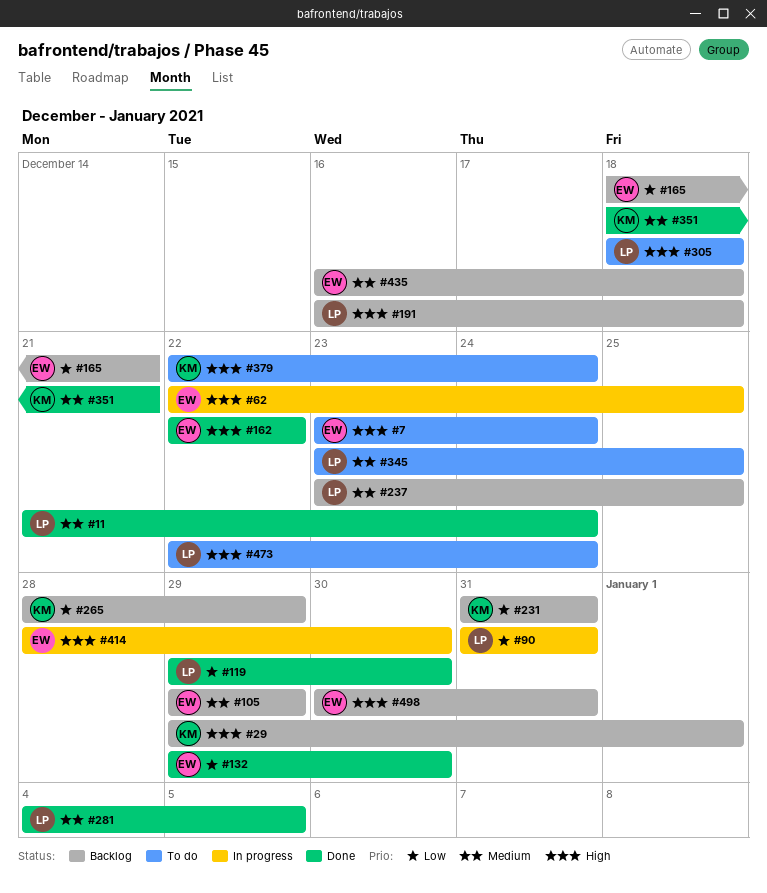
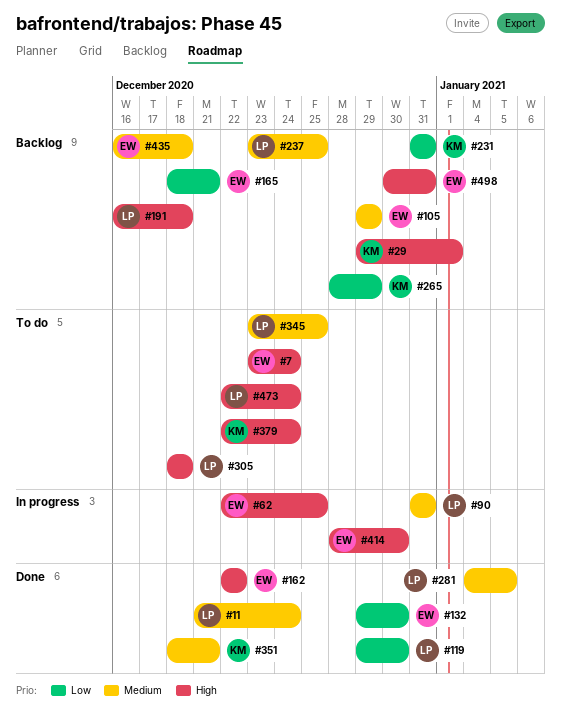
#90, priority: Low -> Medium

